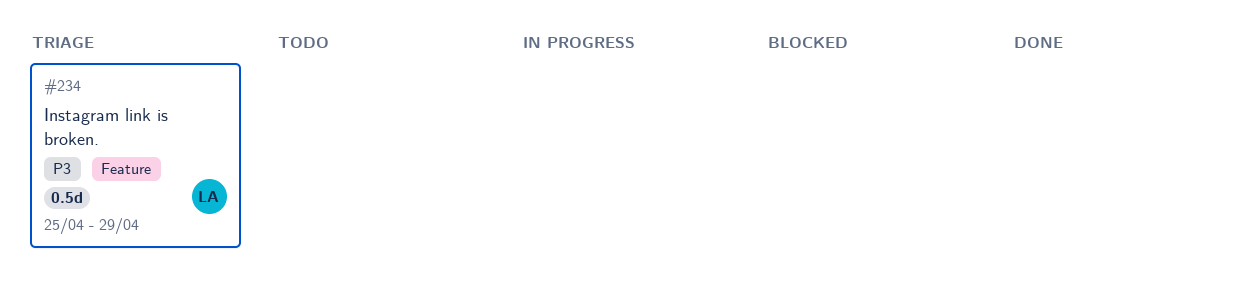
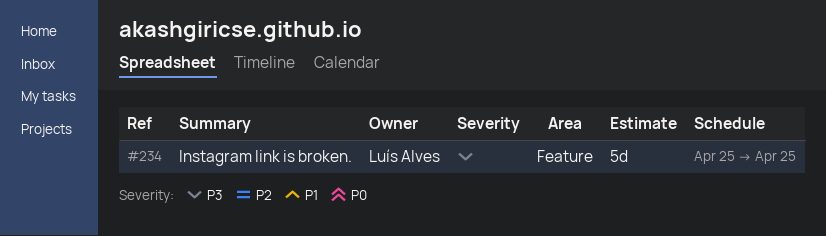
#234, estimate: 0.5d -> 5d
#234, due: Apr 29 -> Apr 25

